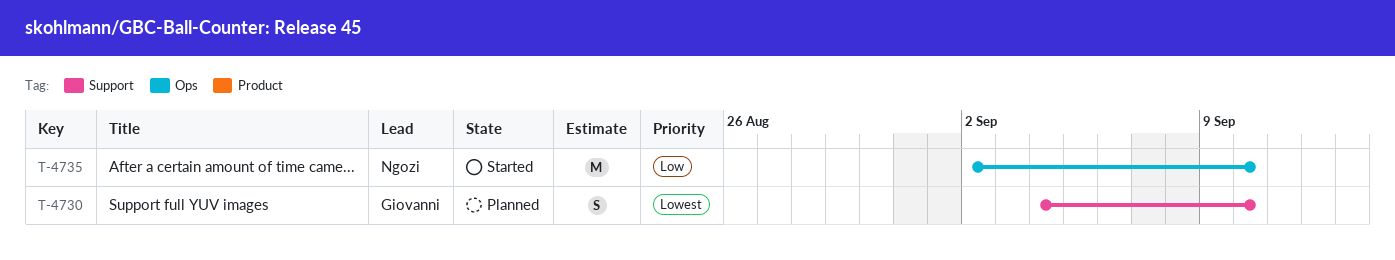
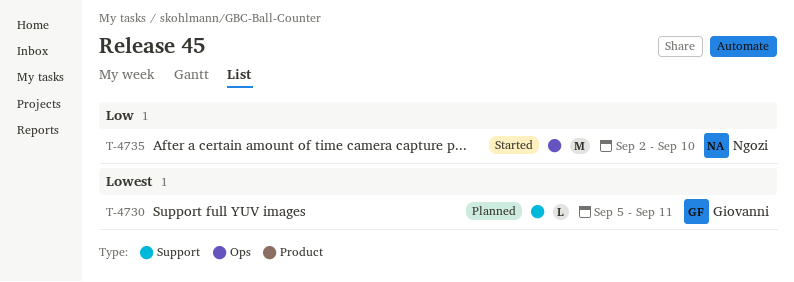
T-4730, estimate: S -> L
T-4730, start: Sep 4 -> Sep 5
T-4730, due: Sep 10 -> Sep 11

